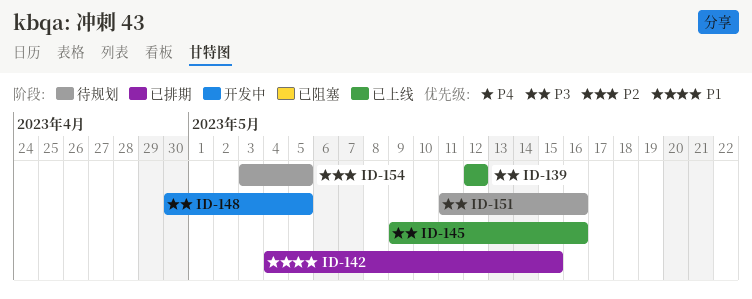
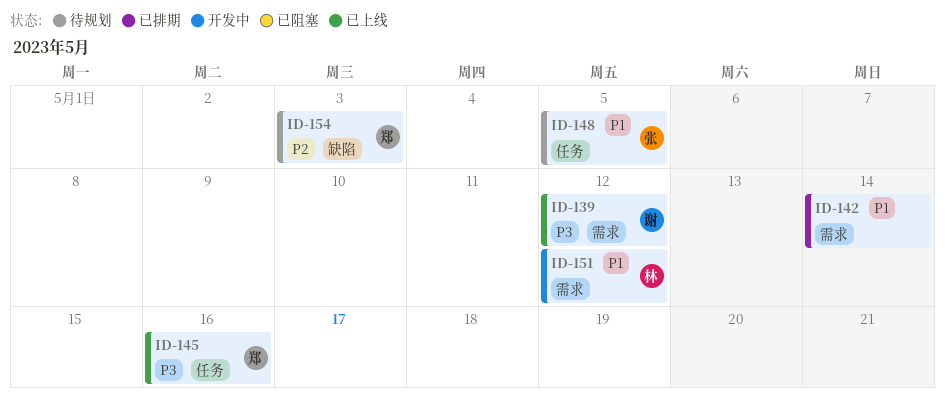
ID-142, due: May 15 -> May 14
ID-148, status: 开发中 -> 待规划
ID-148, priority: P3 -> P1
ID-151, status: 待规划 -> 开发中
ID-151, priority: P3 -> P1
ID-151, due: May 16 -> May 12
ID-154, due: May 5 -> May 3

